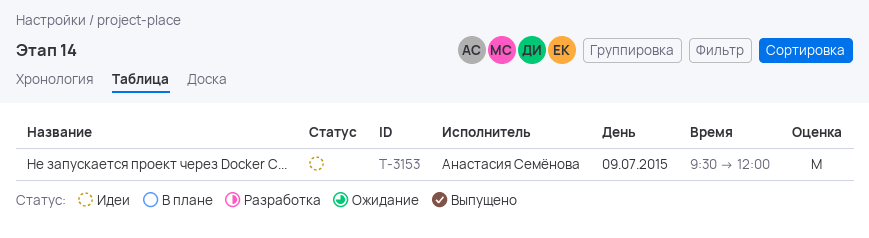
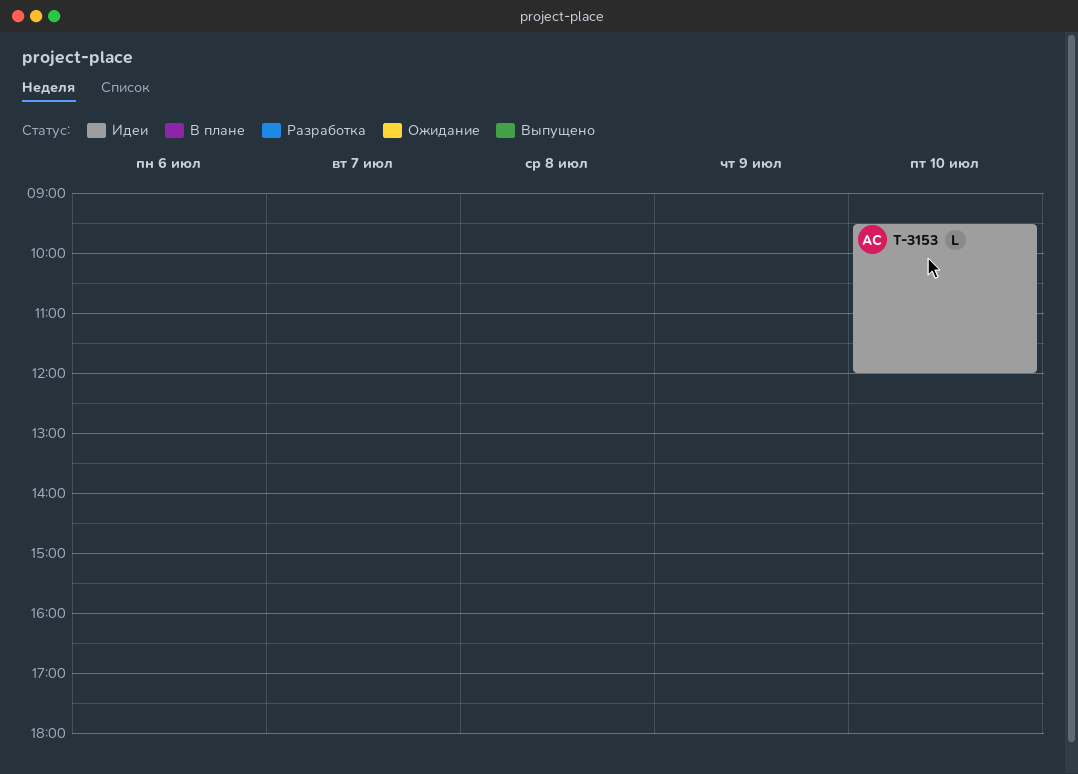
T-3153, estimate: M -> L
T-3153, day: Jul 9 -> Jul 10

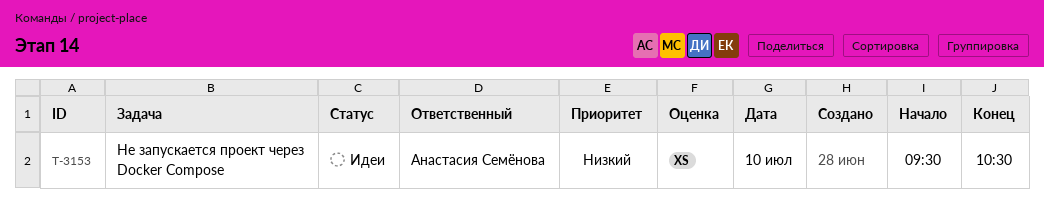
T-3153, estimate: L -> XS
T-3153, ends: 12:00 -> 10:30

